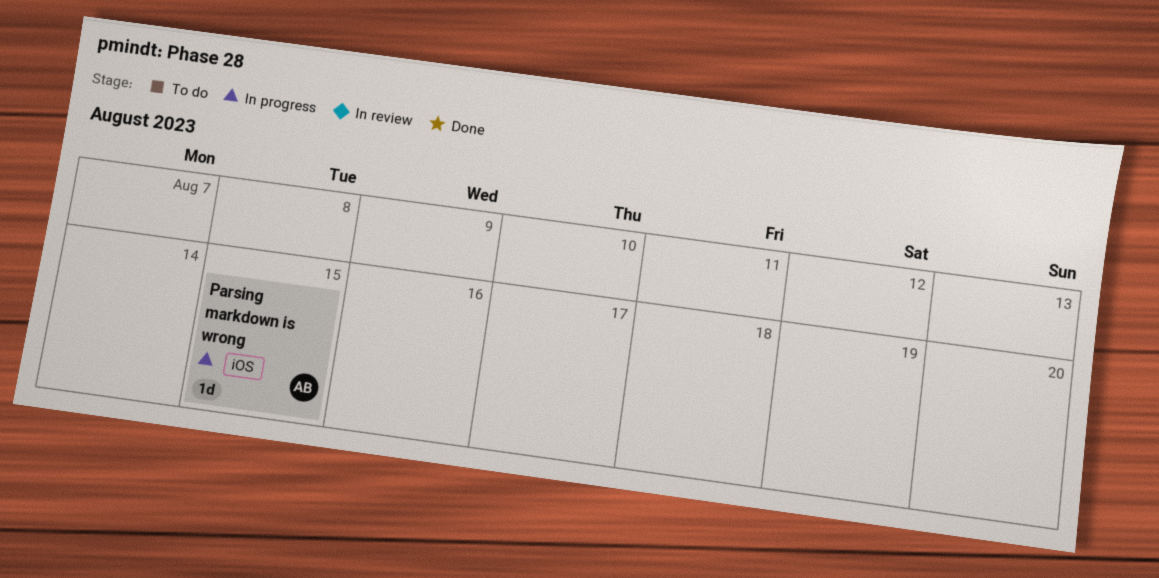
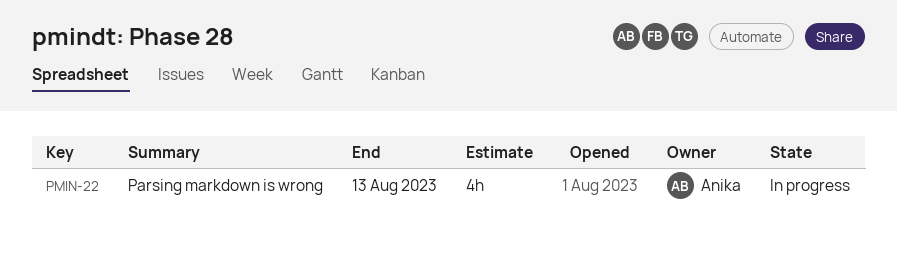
Parsing markdown is wrong, estimate: 1d -> 4h
Parsing markdown is wrong, due: Aug 15 -> Aug 13

